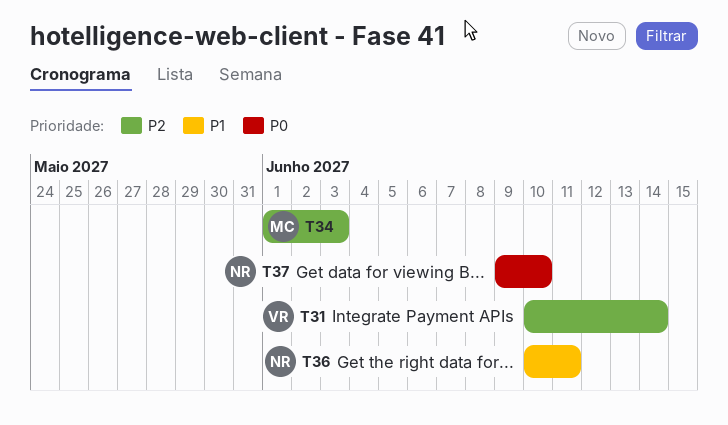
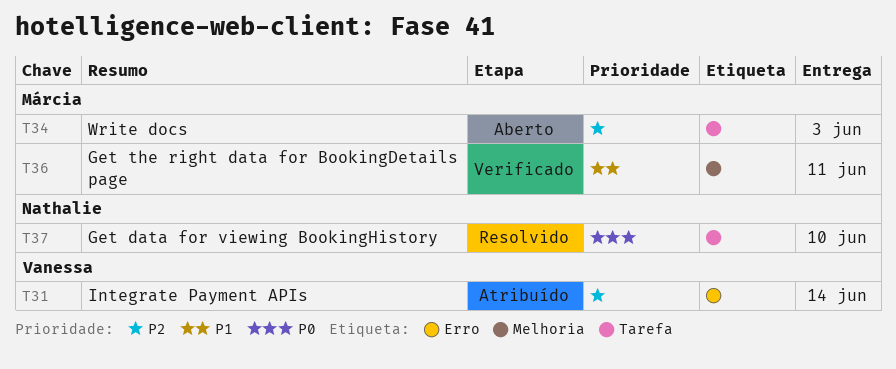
T36, owner: Nathalie -> Márcia

